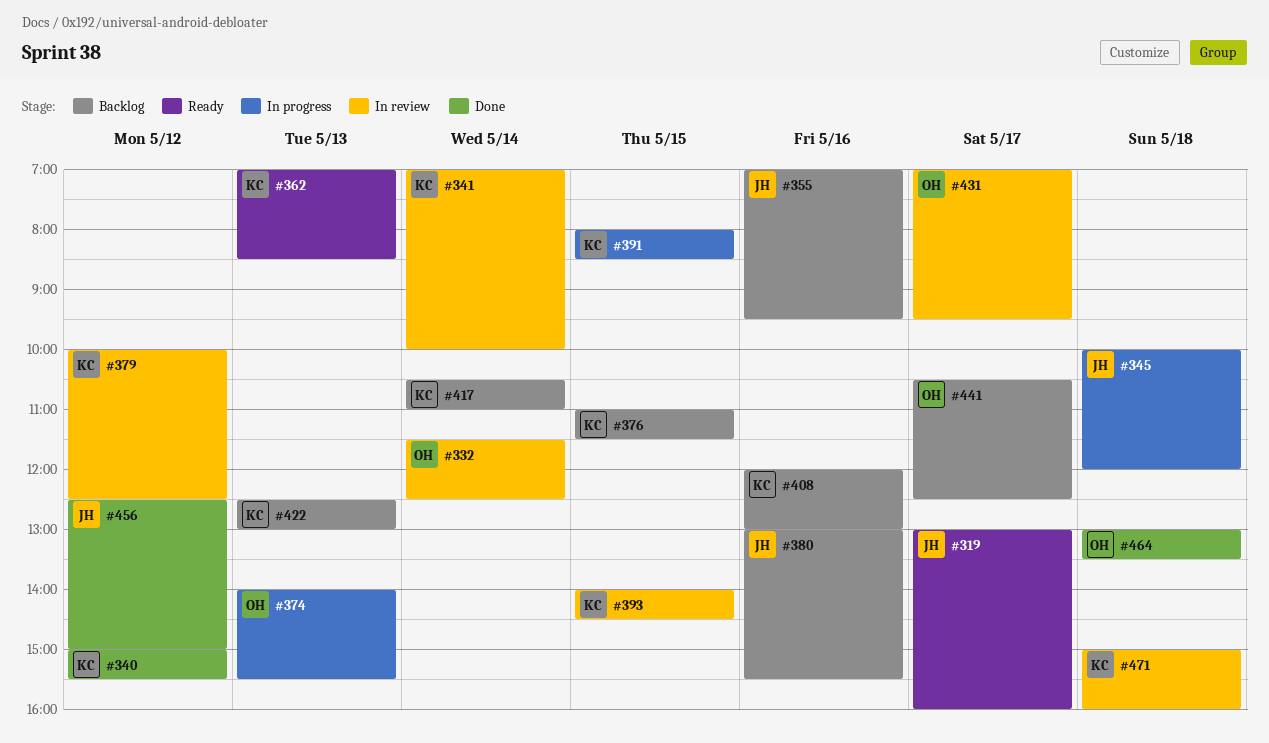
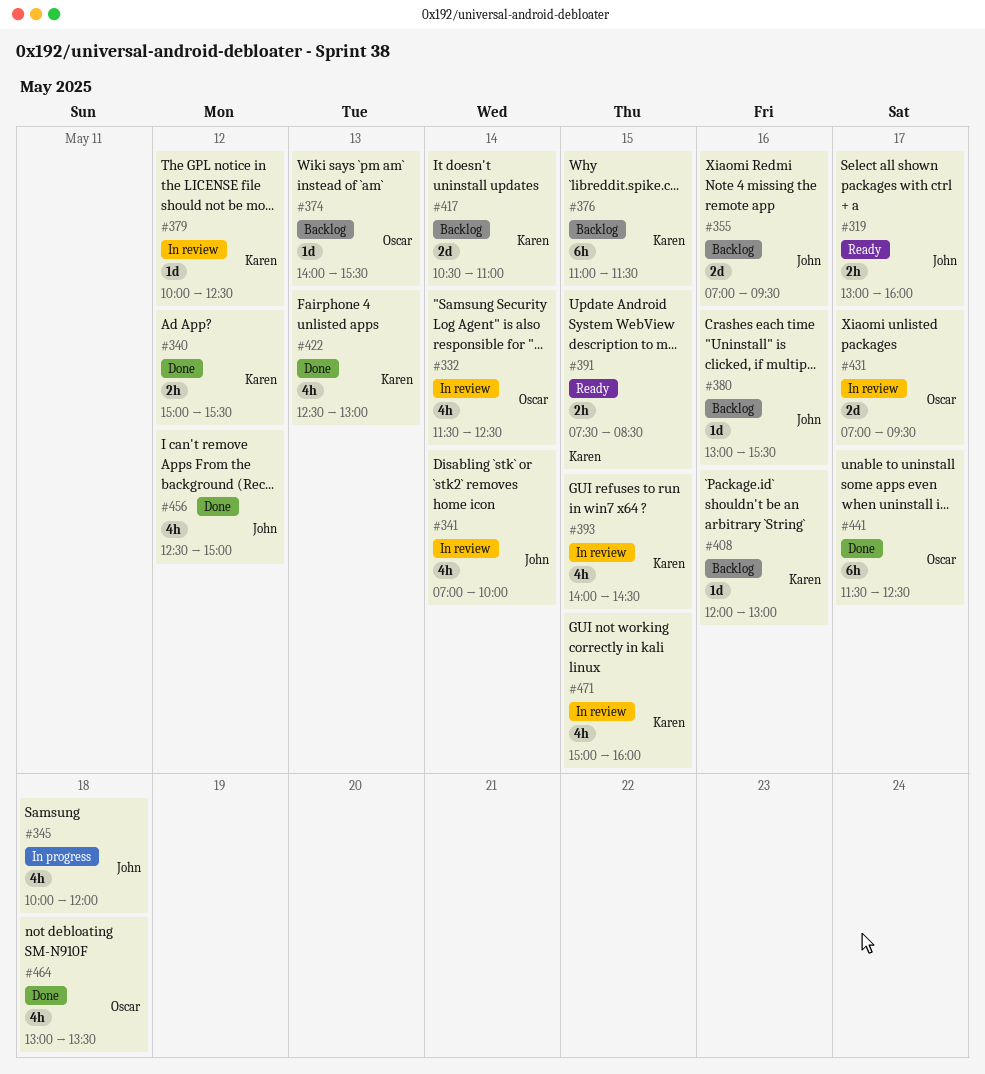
#341, owner: Karen -> John
#362: present -> none
#374, status: In progress -> Backlog
#391, status: In progress -> Ready
#391, begins: 08:00 -> 07:30
#422, status: Backlog -> Done
#441, status: Backlog -> Done
#441, begins: 10:30 -> 11:30
#471, day: May 18 -> May 15

